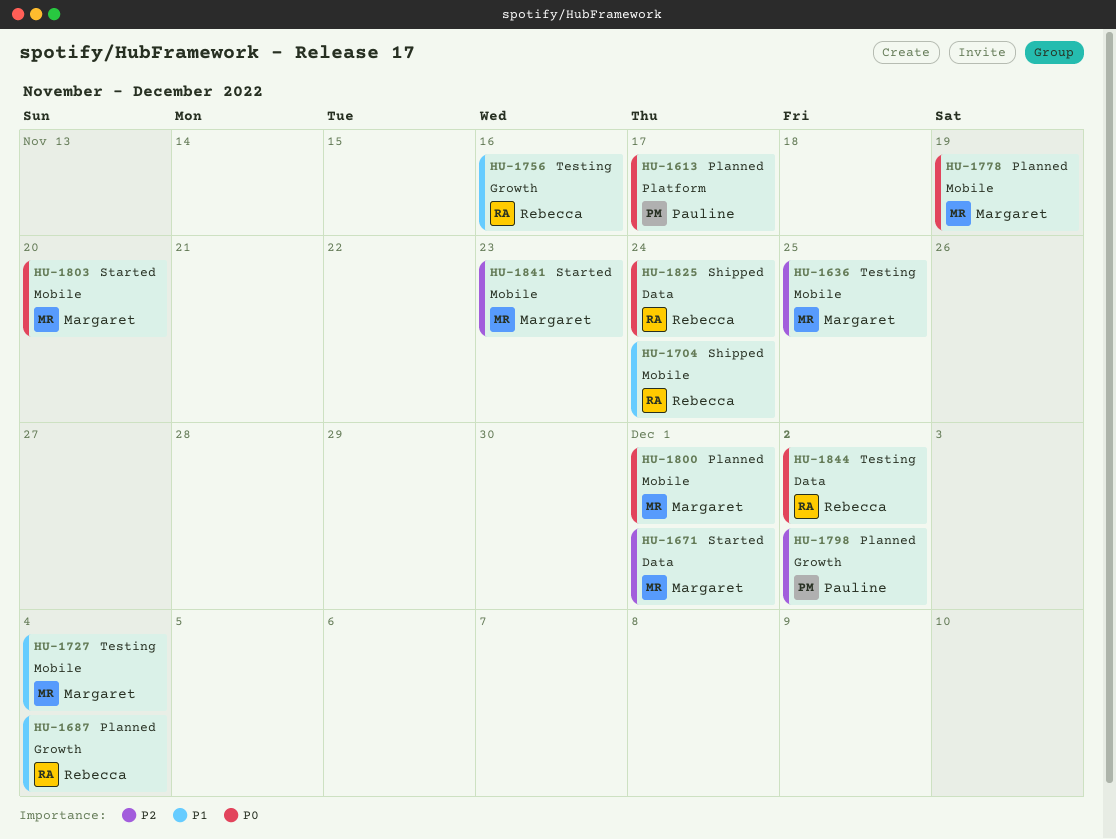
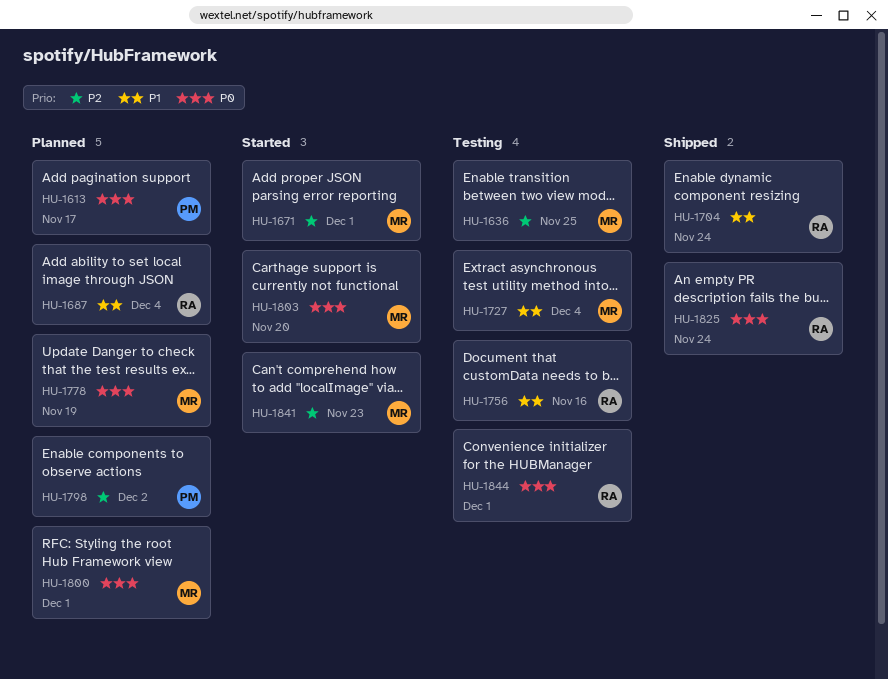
HU-1844, due: Dec 2 -> Dec 1

